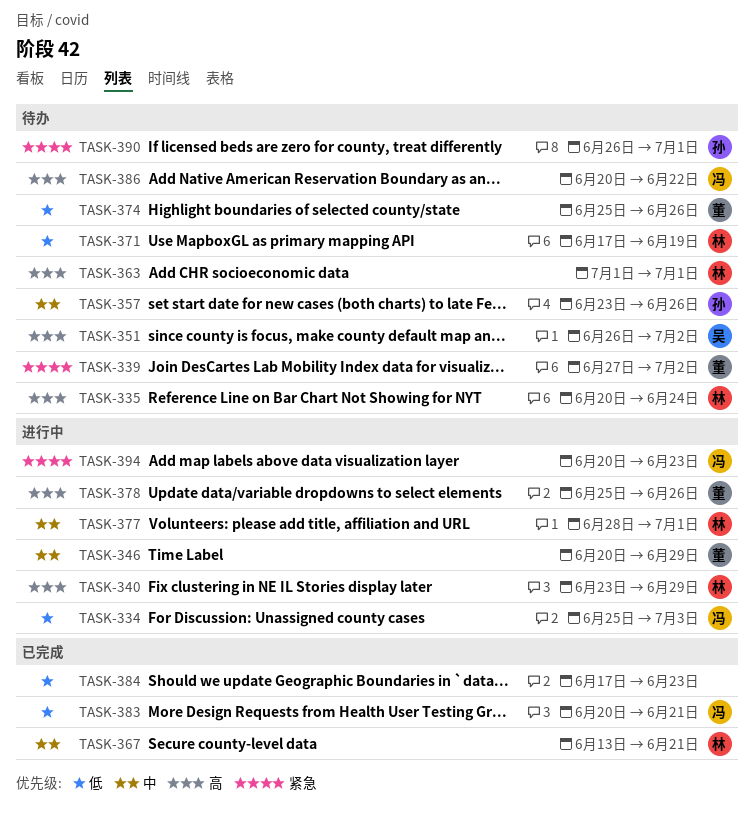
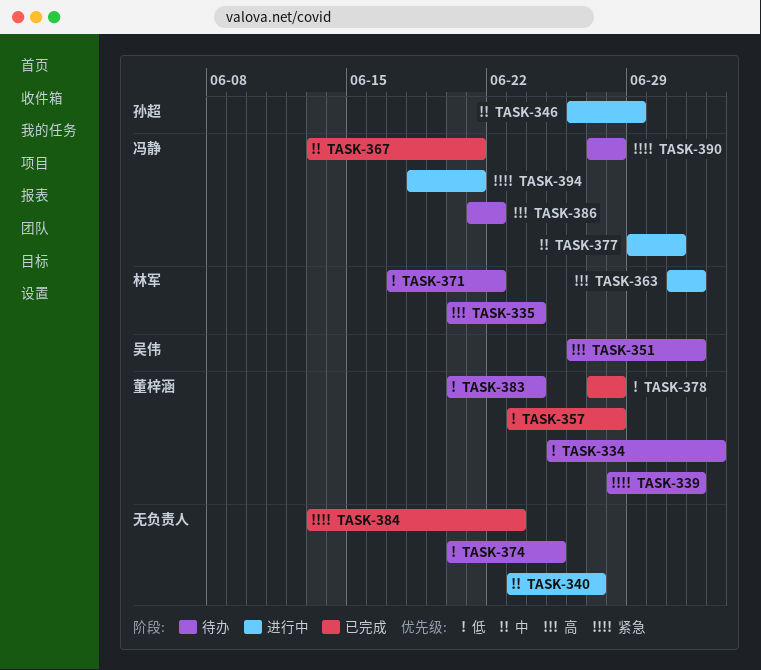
TASK-334, status: 进行中 -> 待办
TASK-334, owner: 冯静 -> 董梓涵
TASK-339, start: Jun 27 -> Jun 28
TASK-340, owner: 林军 -> none
TASK-340, priority: 高 -> 中
TASK-340, due: Jun 29 -> Jun 27
TASK-346, owner: 董梓涵 -> 孙超
TASK-346, start: Jun 20 -> Jun 26
TASK-357, status: 待办 -> 已完成
TASK-357, owner: 孙超 -> 董梓涵
TASK-357, priority: 中 -> 低
TASK-357, due: Jun 26 -> Jun 28
TASK-363, status: 待办 -> 进行中
TASK-363, due: Jul 1 -> Jul 2
TASK-367, owner: 林军 -> 冯静
TASK-371, due: Jun 19 -> Jun 22
TASK-374, owner: 董梓涵 -> none
TASK-374, start: Jun 25 -> Jun 20
TASK-374, due: Jun 26 -> Jun 25
TASK-377, owner: 林军 -> 冯静
TASK-377, start: Jun 28 -> Jun 29
TASK-378, status: 进行中 -> 已完成
TASK-378, priority: 高 -> 低
TASK-378, start: Jun 25 -> Jun 27
TASK-378, due: Jun 26 -> Jun 28
TASK-383, status: 已完成 -> 待办
TASK-383, owner: 冯静 -> 董梓涵
TASK-383, due: Jun 21 -> Jun 24
TASK-384, priority: 低 -> 紧急
TASK-384, start: Jun 17 -> Jun 13
TASK-386, start: Jun 20 -> Jun 21
TASK-390, owner: 孙超 -> 冯静
TASK-390, start: Jun 26 -> Jun 27
TASK-390, due: Jul 1 -> Jun 28
TASK-394, start: Jun 20 -> Jun 18
TASK-394, due: Jun 23 -> Jun 21

